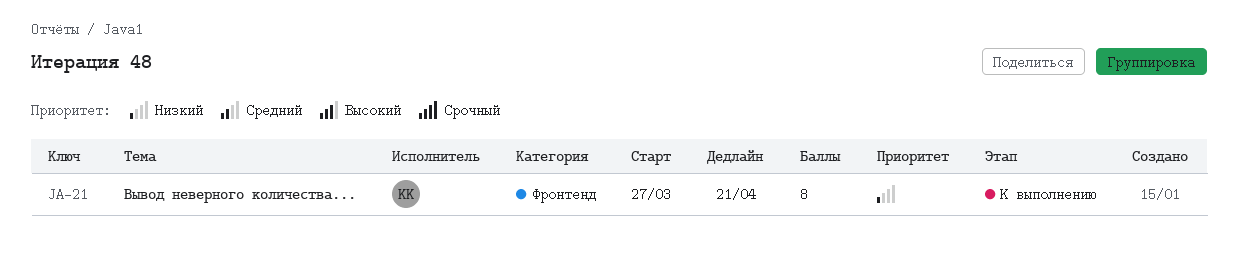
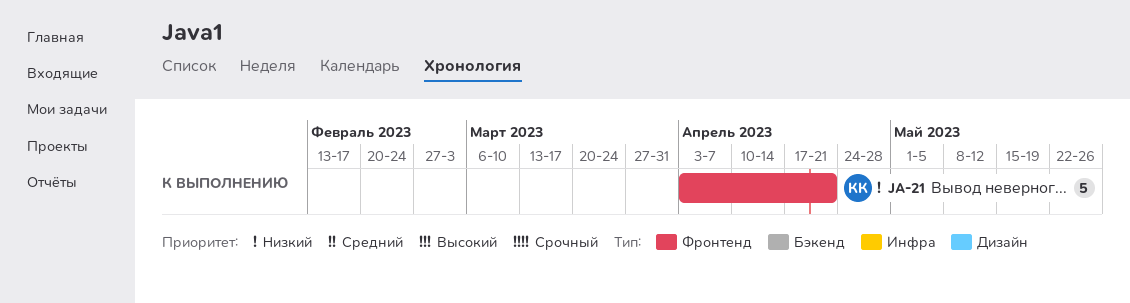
JA-21, estimate: 8 -> 5
JA-21, start: Mar 27 -> Apr 3

